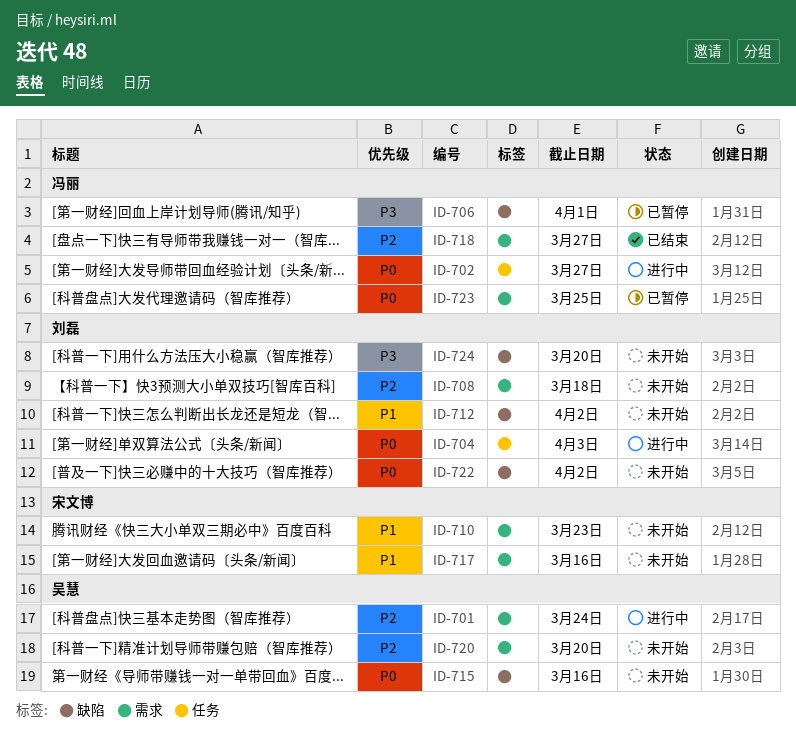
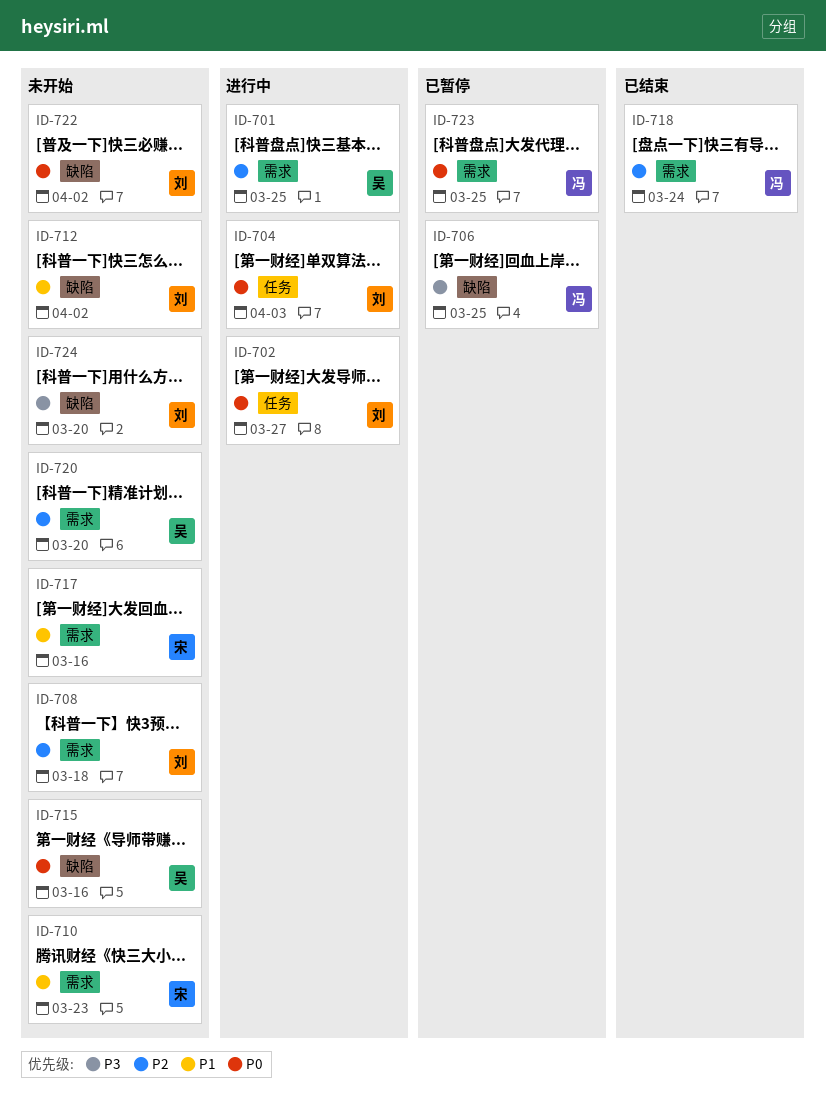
ID-701, due: Mar 24 -> Mar 25
ID-702, owner: 冯丽 -> 刘磊
ID-706, due: Apr 1 -> Mar 25
ID-718, due: Mar 27 -> Mar 24

